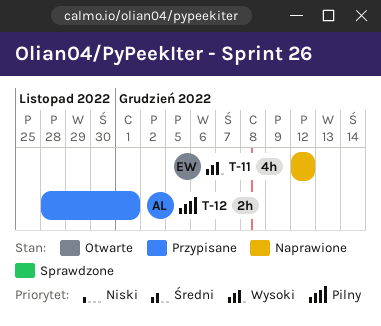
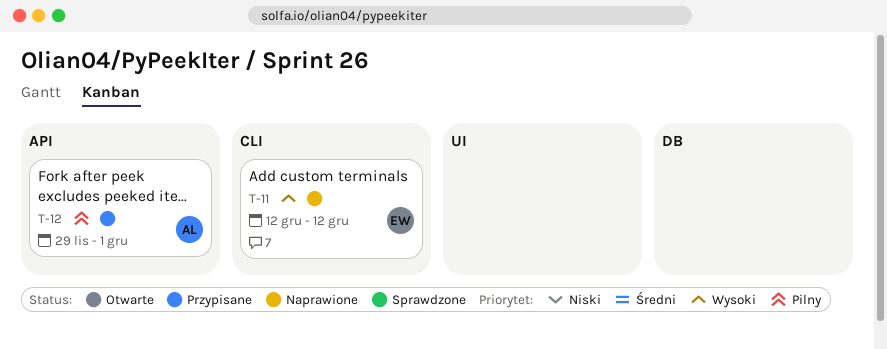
T-12, start: Nov 28 -> Nov 29

